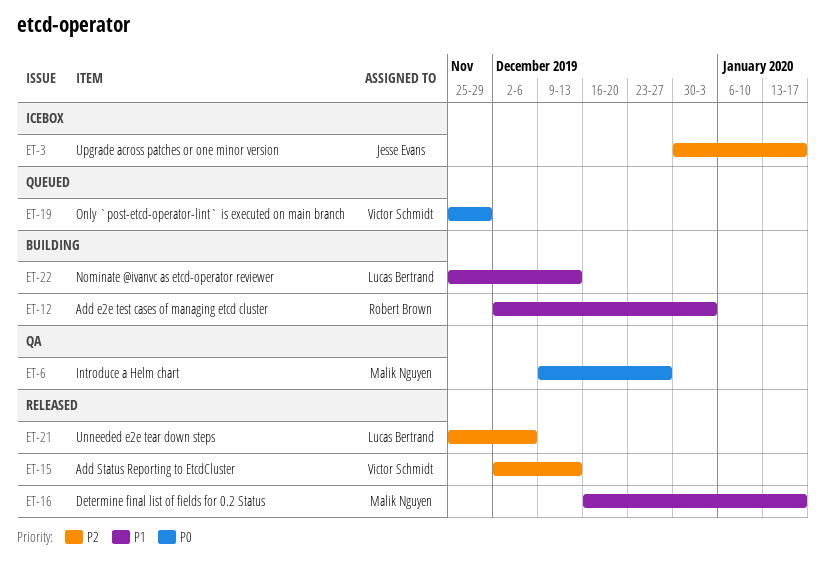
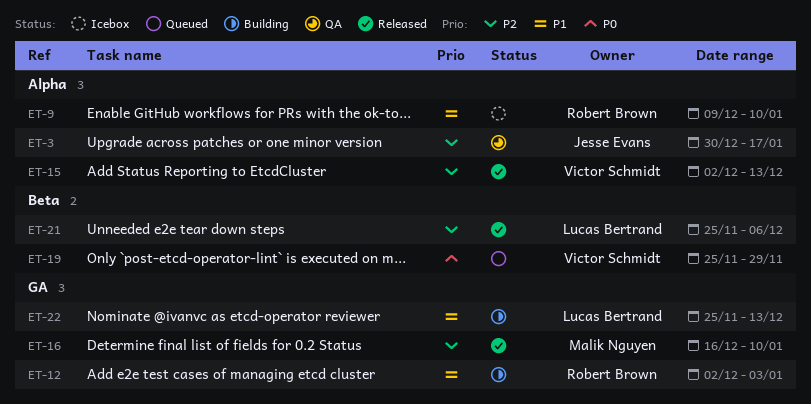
ET-3, status: Icebox -> QA
ET-6: present -> none
ET-9: none -> present
ET-16, priority: P1 -> P2
ET-16, due: Jan 17 -> Jan 10

